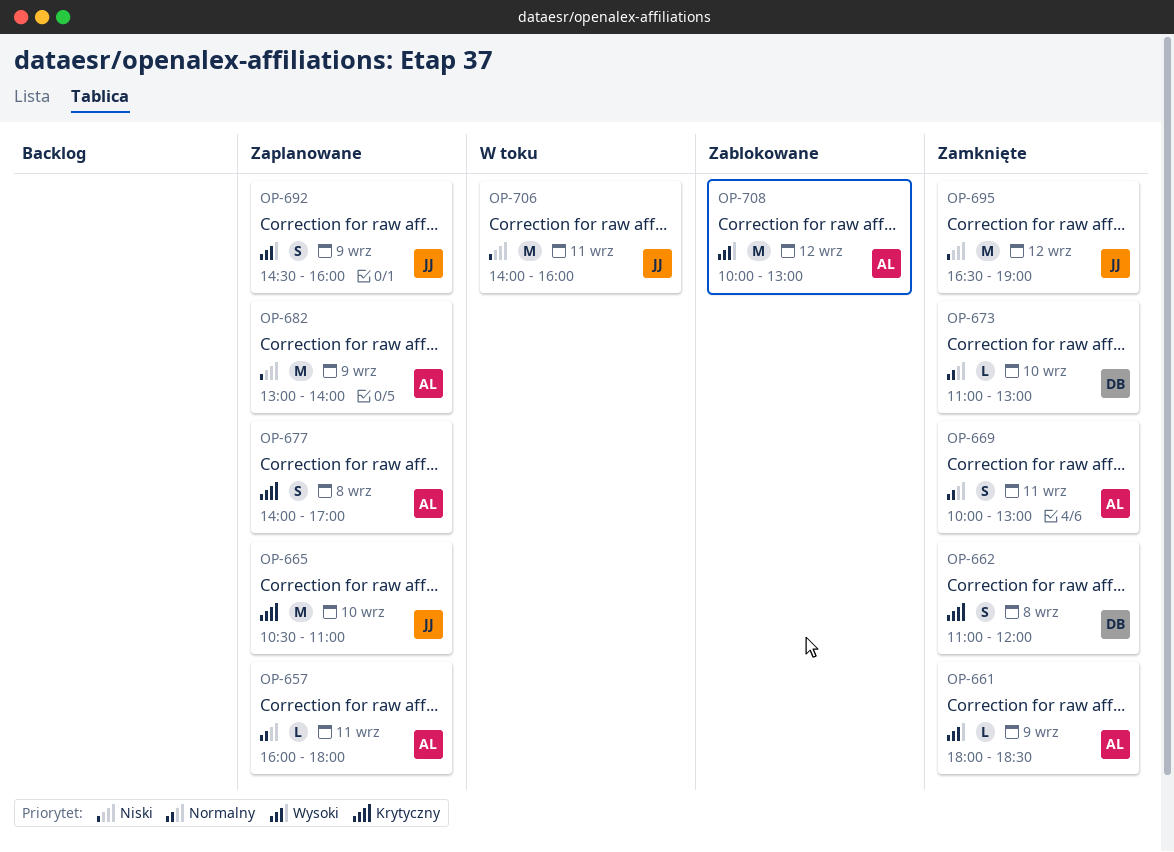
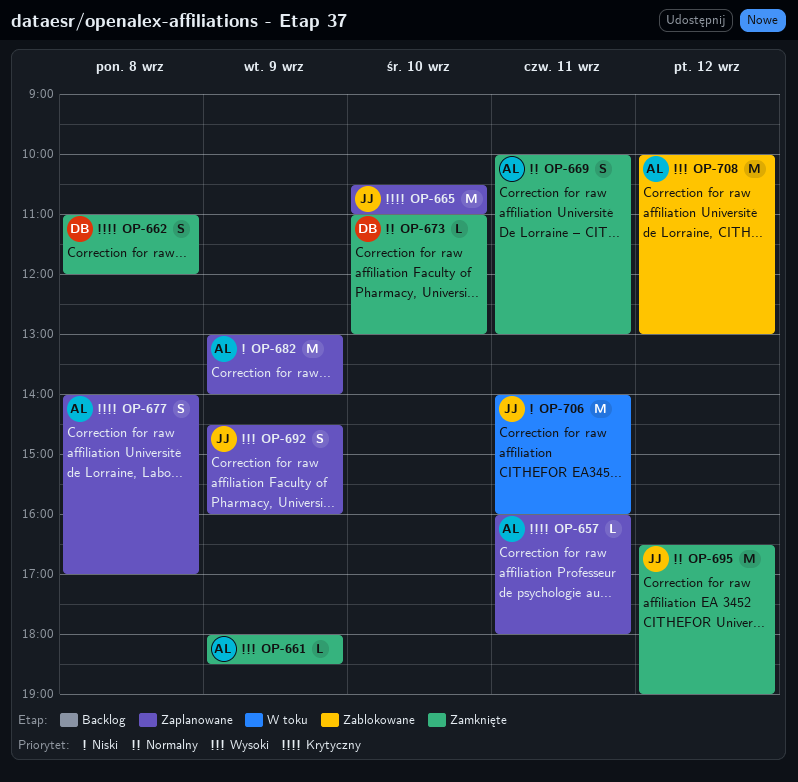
OP-657, priority: Normalny -> Krytyczny
OP-695, priority: Niski -> Normalny

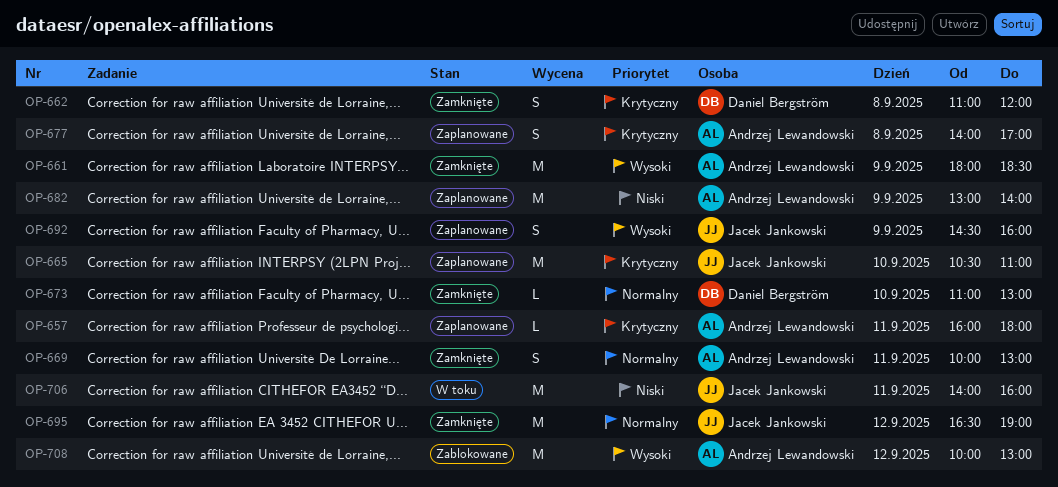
OP-661, estimate: L -> M

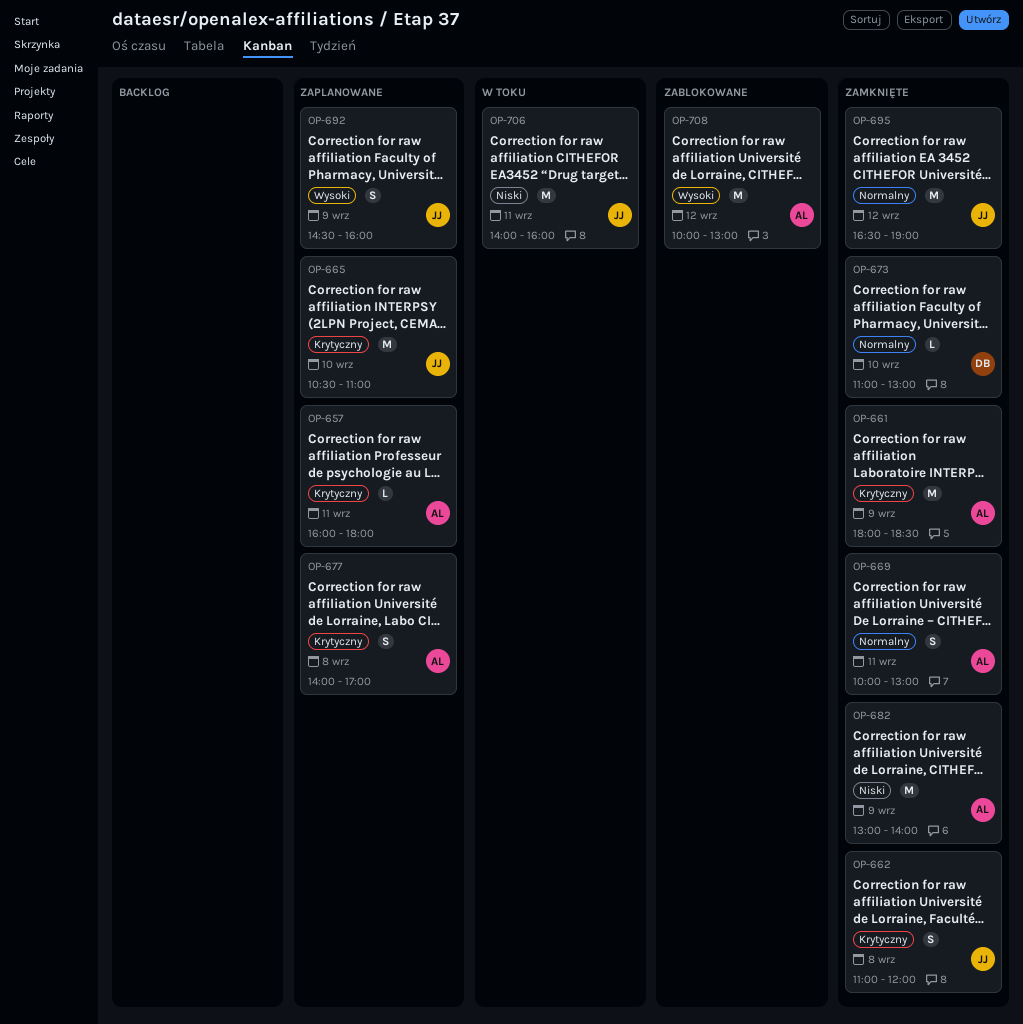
OP-661, priority: Wysoki -> Krytyczny
OP-662, owner: Daniel Bergström -> Jacek Jankowski
OP-682, status: Zaplanowane -> Zamknięte

